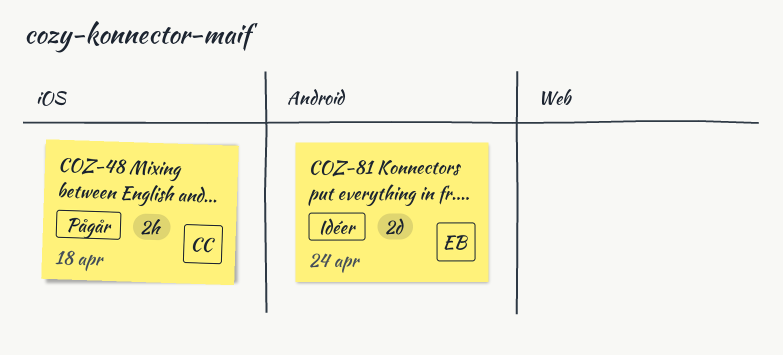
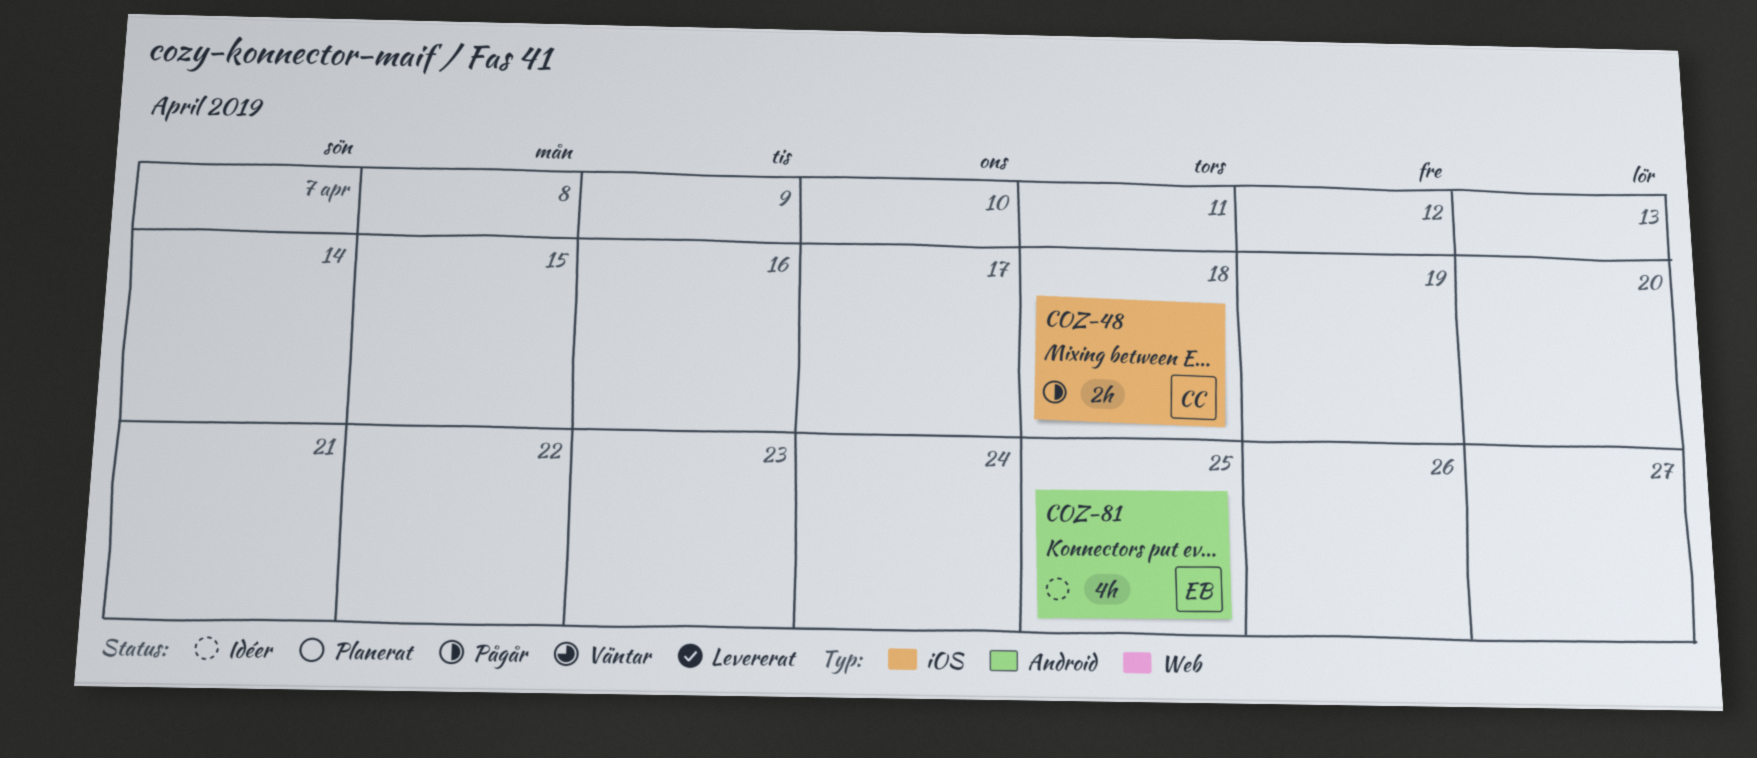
COZ-81, estimate: 2d -> 4h
COZ-81, due: Apr 24 -> Apr 25

